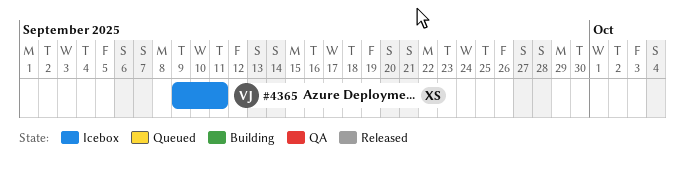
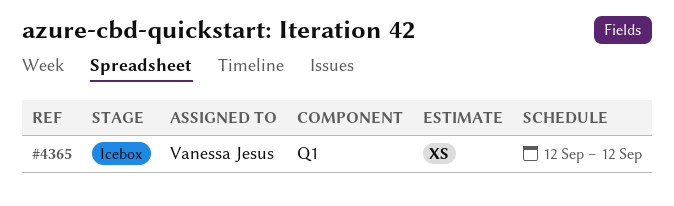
#4365, start: Sep 9 -> Sep 12
#4365, due: Sep 11 -> Sep 12

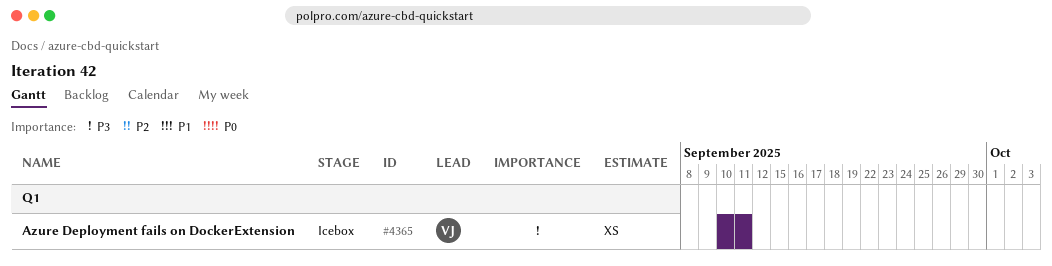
#4365, start: Sep 12 -> Sep 10
#4365, due: Sep 12 -> Sep 11

